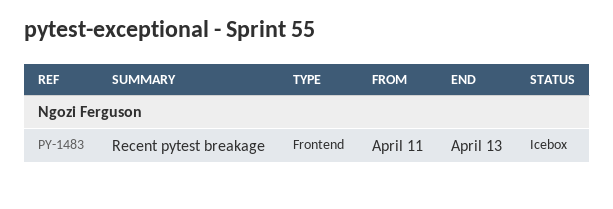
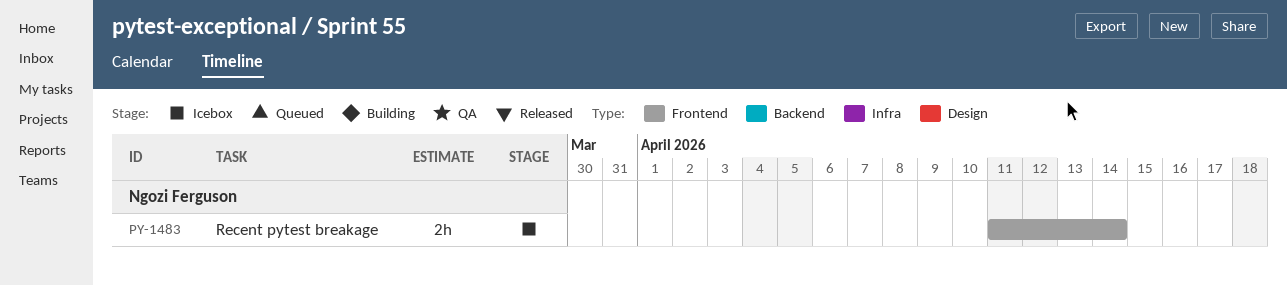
PY-1483, due: Apr 13 -> Apr 14

